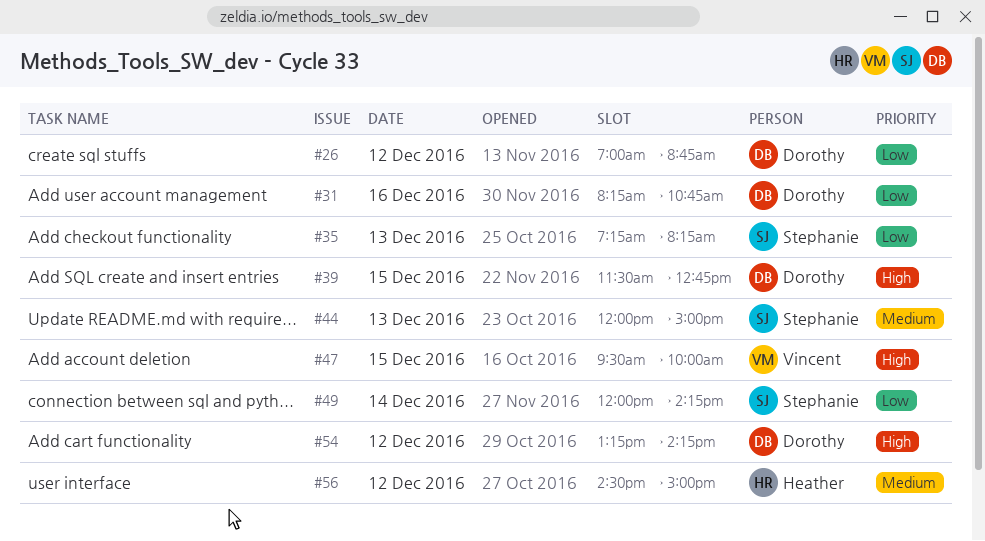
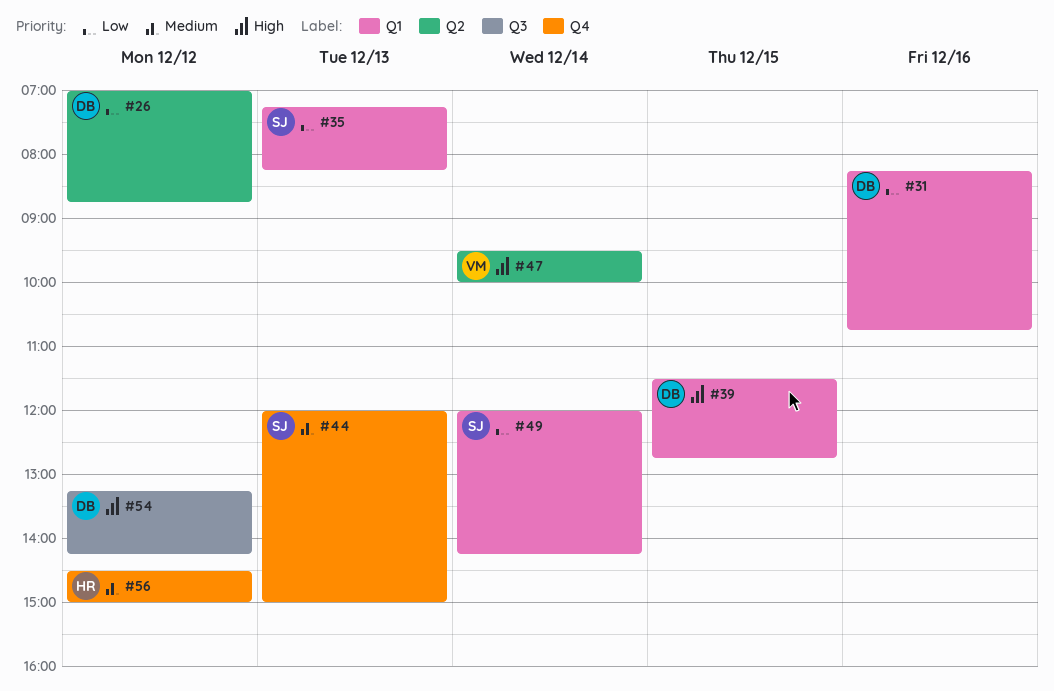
#47, day: Dec 15 -> Dec 14

